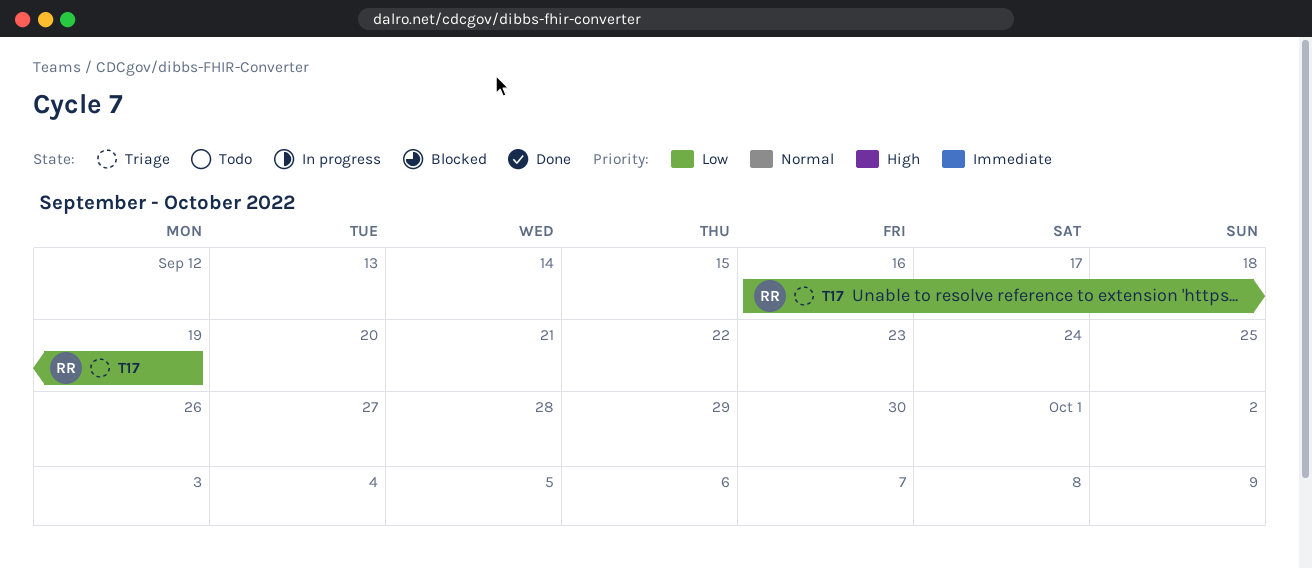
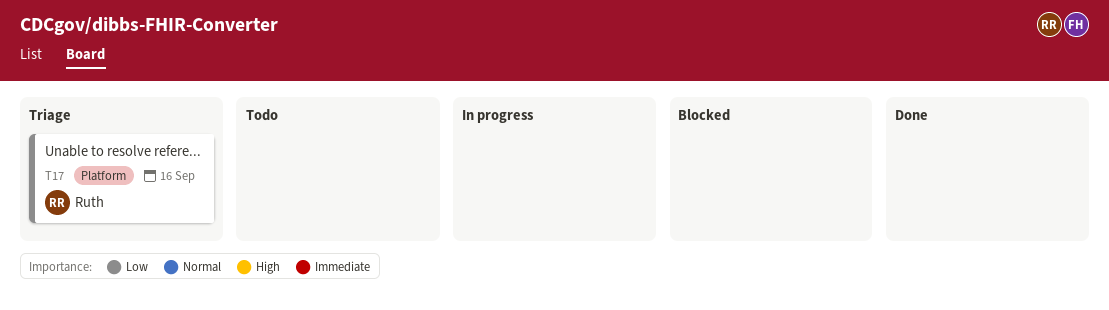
T17, due: Sep 19 -> Sep 16

